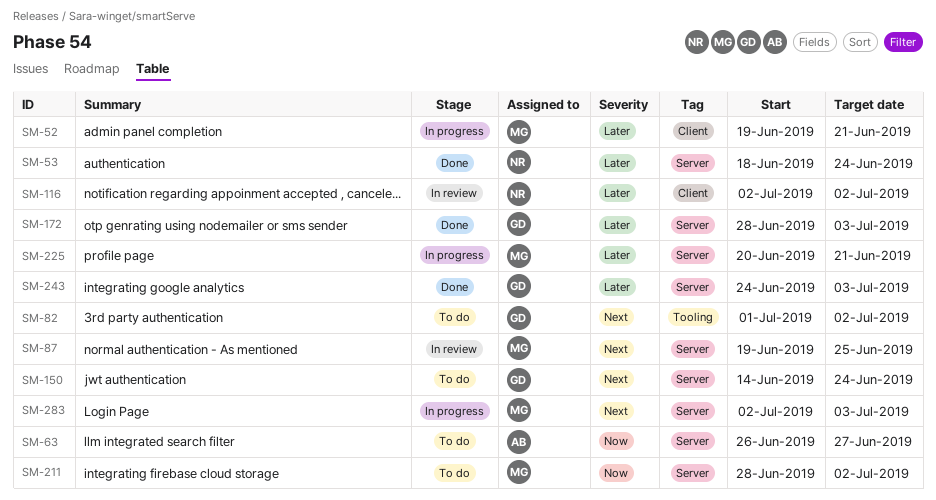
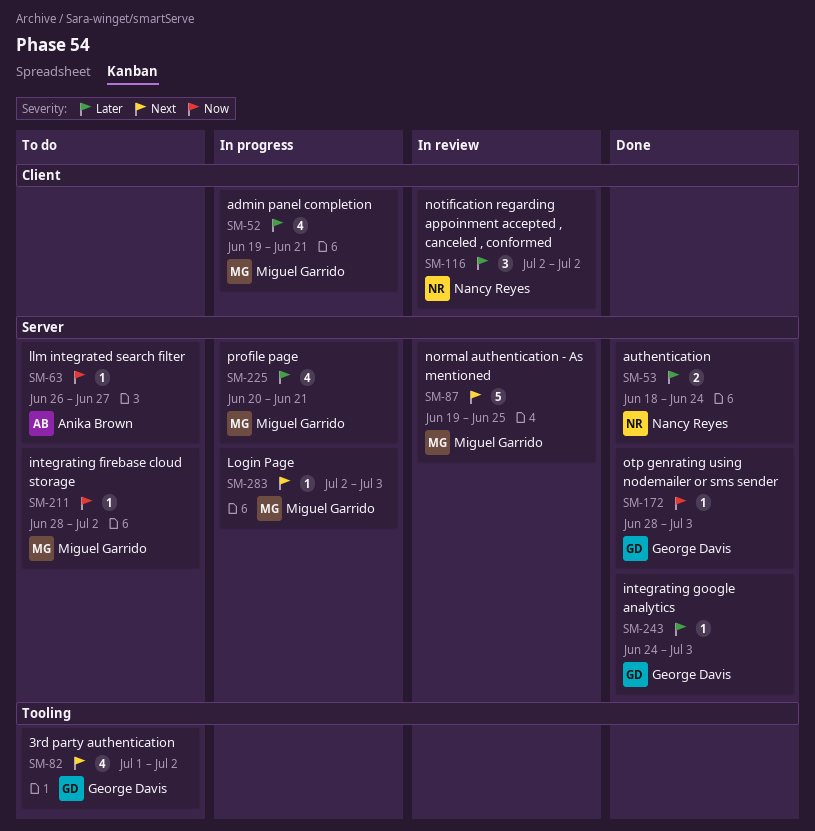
SM-150: present -> none
SM-172, priority: Later -> Now

